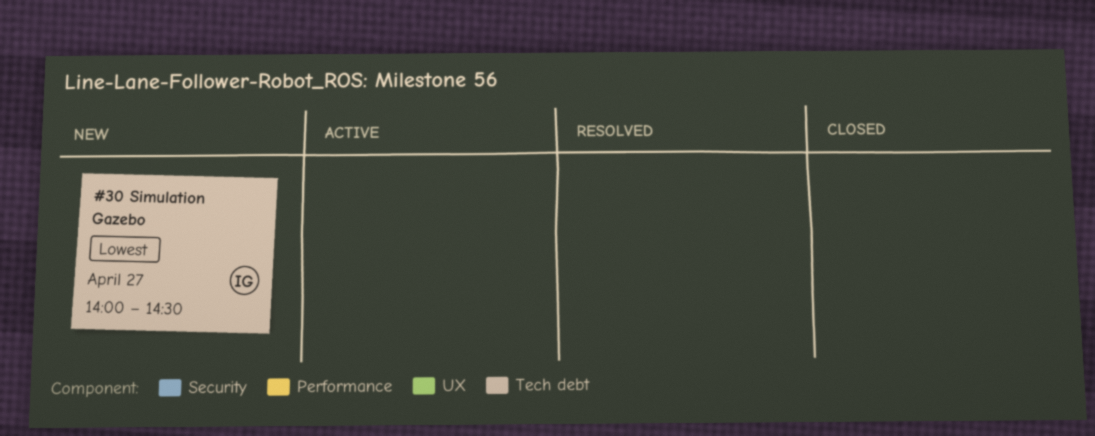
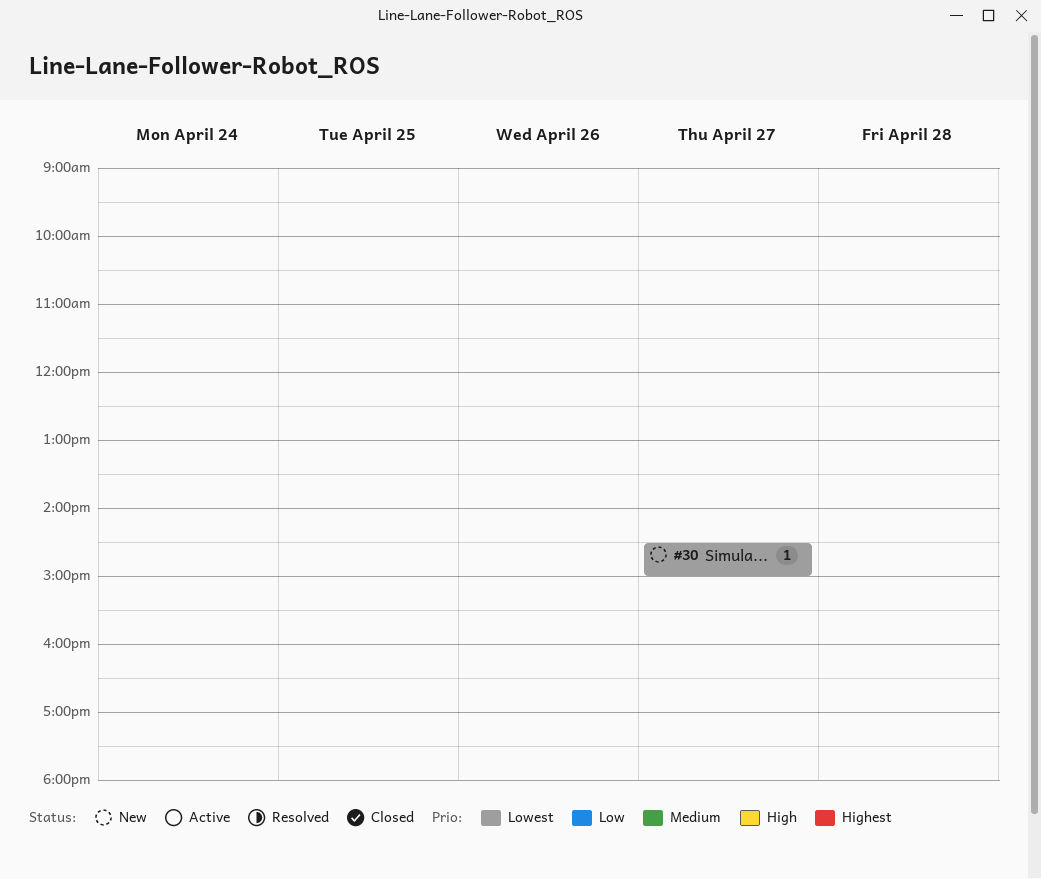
#30, begins: 14:00 -> 14:30
#30, ends: 14:30 -> 15:00

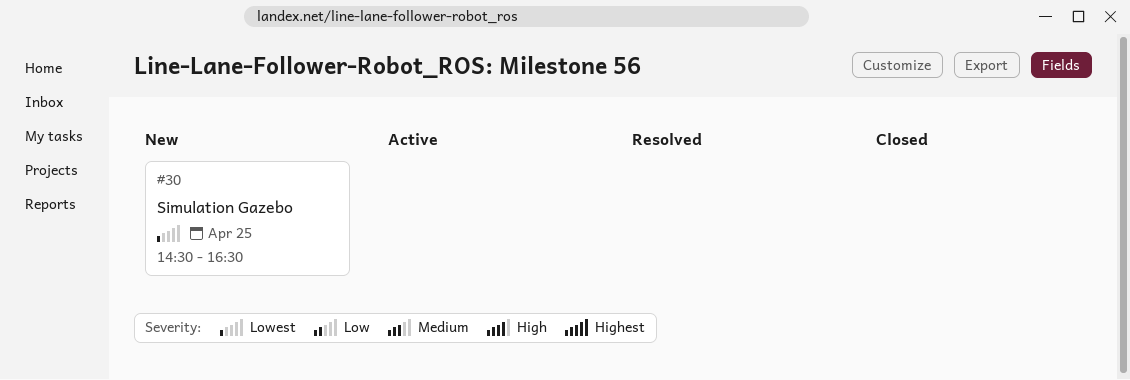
#30, day: Apr 27 -> Apr 25
#30, ends: 15:00 -> 16:30

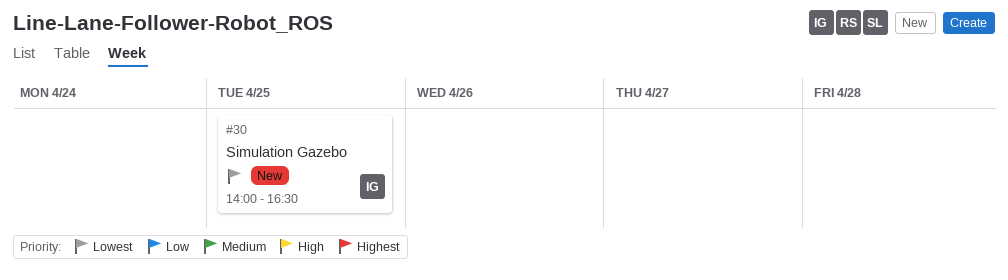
#30, begins: 14:30 -> 14:00

